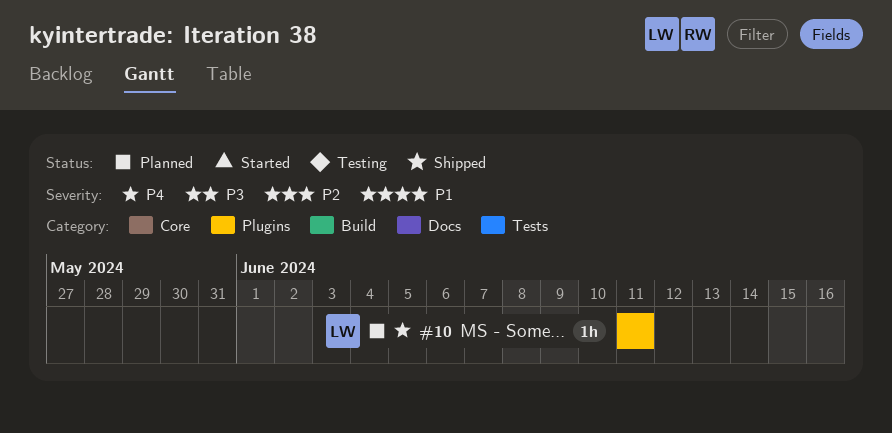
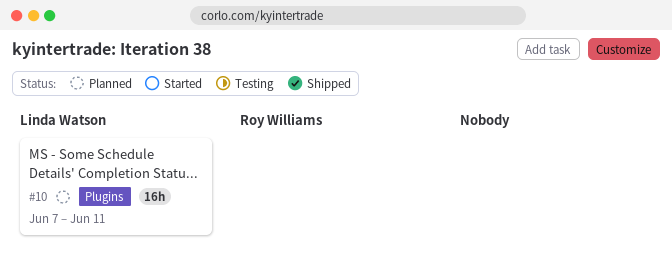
#10, estimate: 1h -> 16h
#10, start: Jun 11 -> Jun 7

